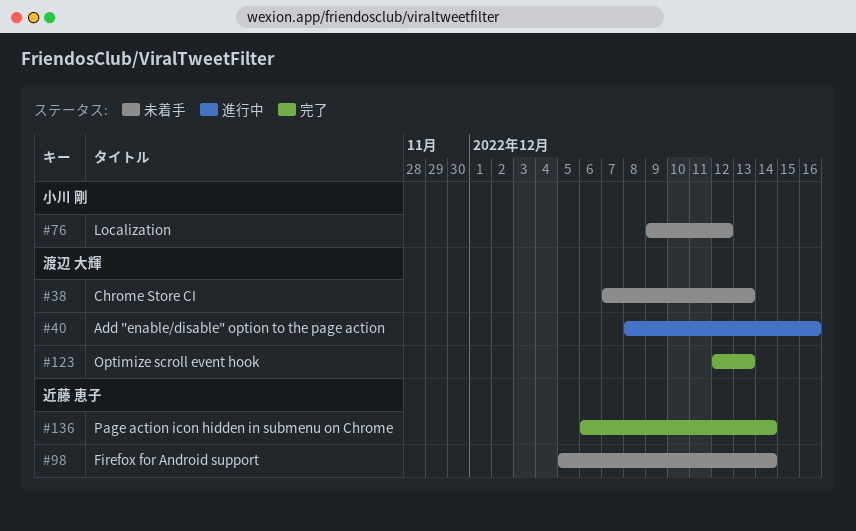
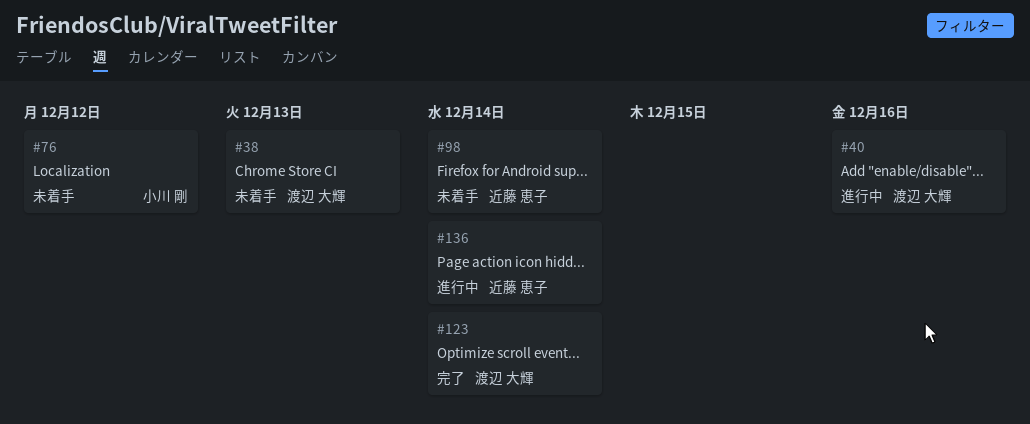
#123, due: Dec 13 -> Dec 14
#136, status: 完了 -> 進行中

